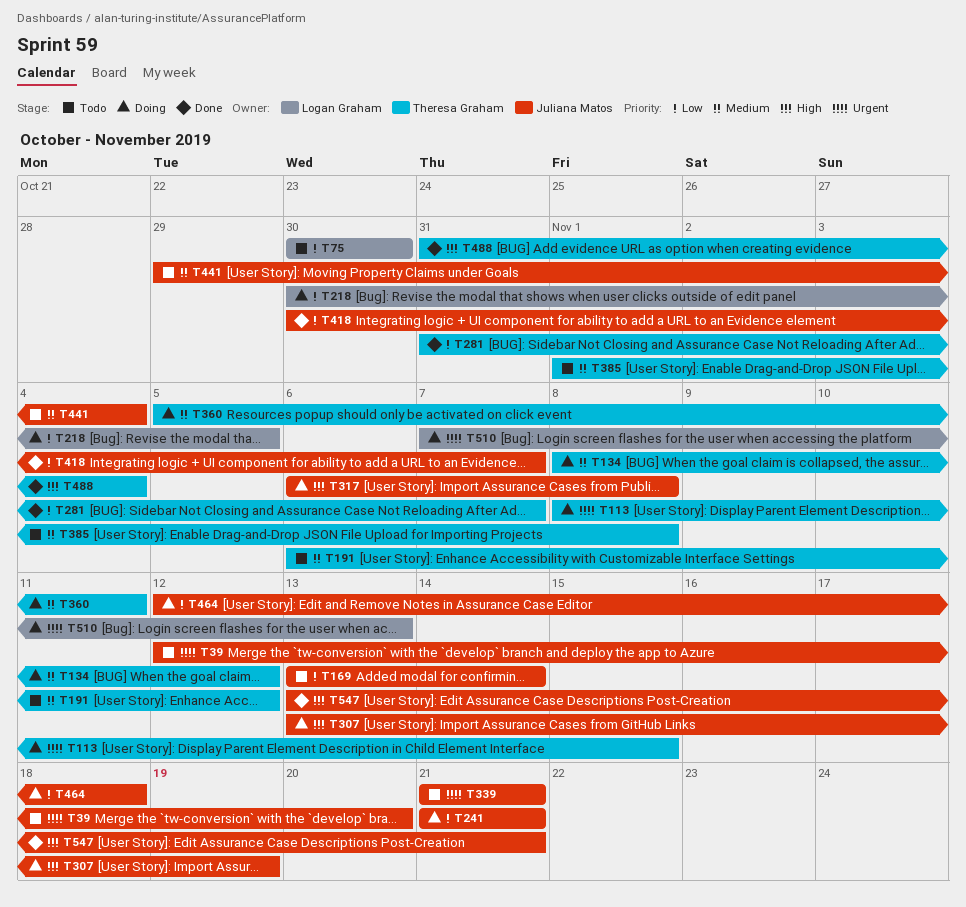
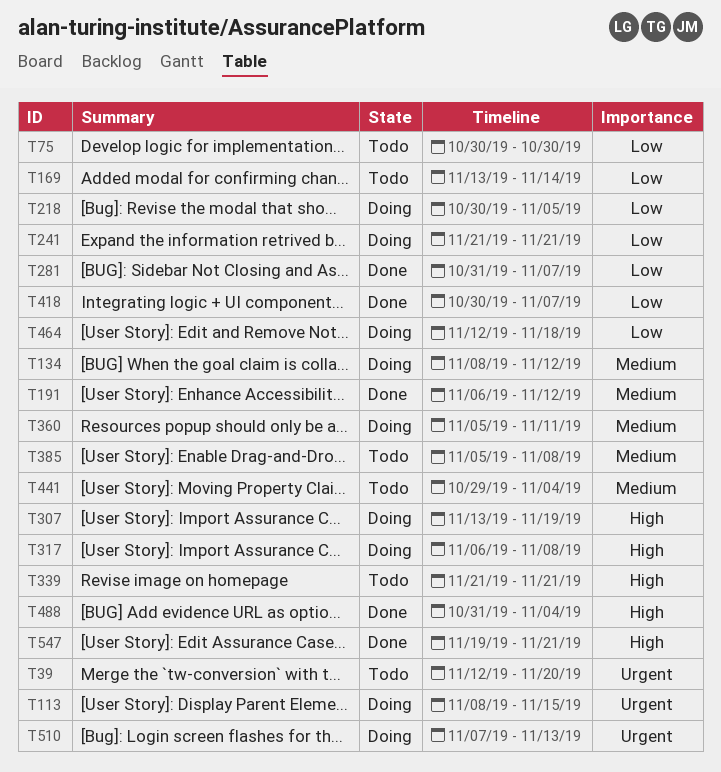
T191, status: Todo -> Done
T339, priority: Urgent -> High
T385, start: Nov 1 -> Nov 5
T547, start: Nov 13 -> Nov 19

